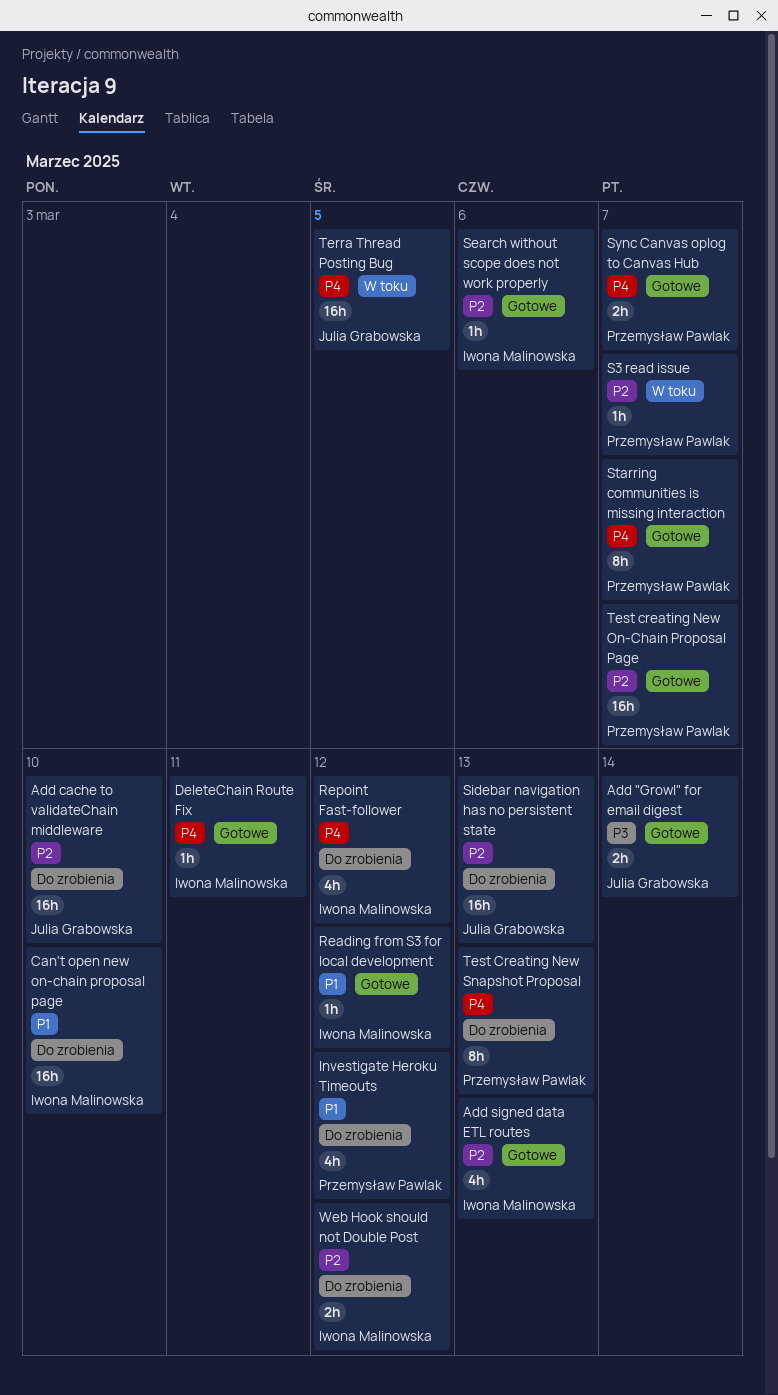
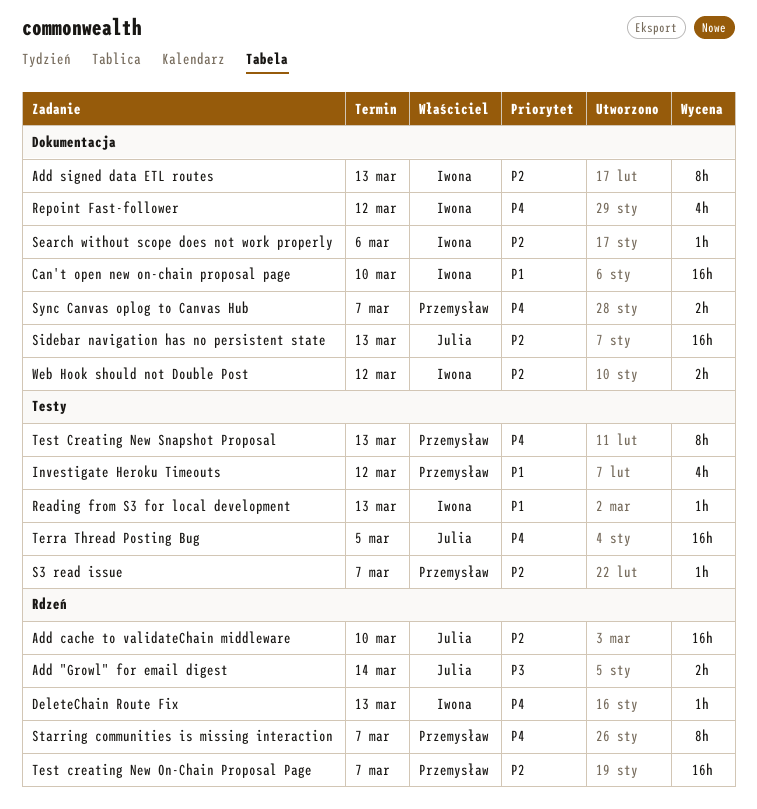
Add signed data ETL routes, estimate: 4h -> 8h
DeleteChain Route Fix, due: Mar 11 -> Mar 13
Reading from S3 for local development, due: Mar 12 -> Mar 13

